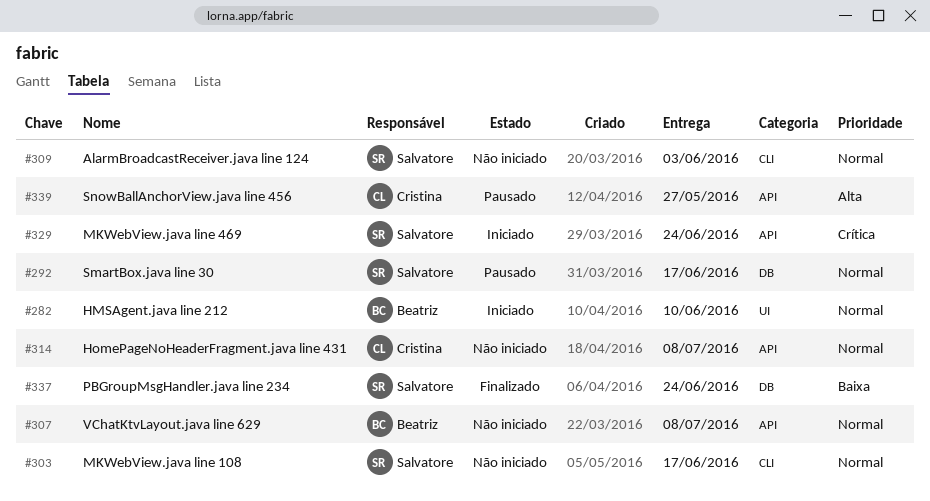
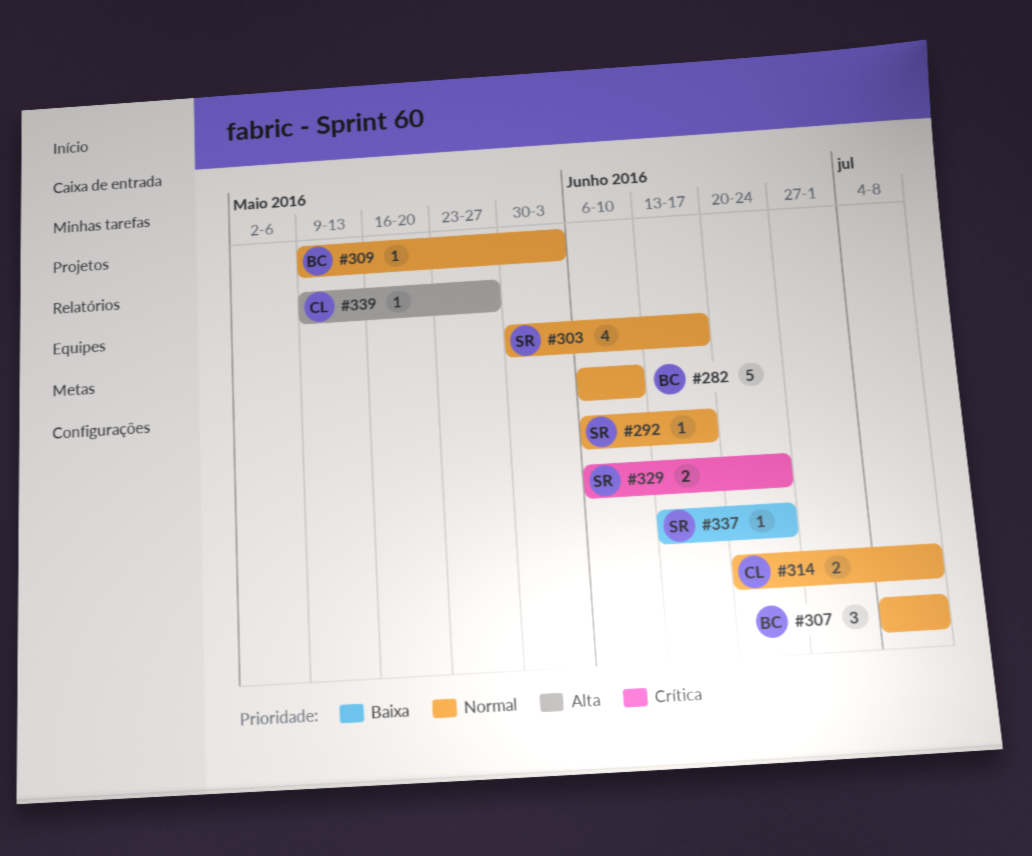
#309, owner: Salvatore -> Beatriz

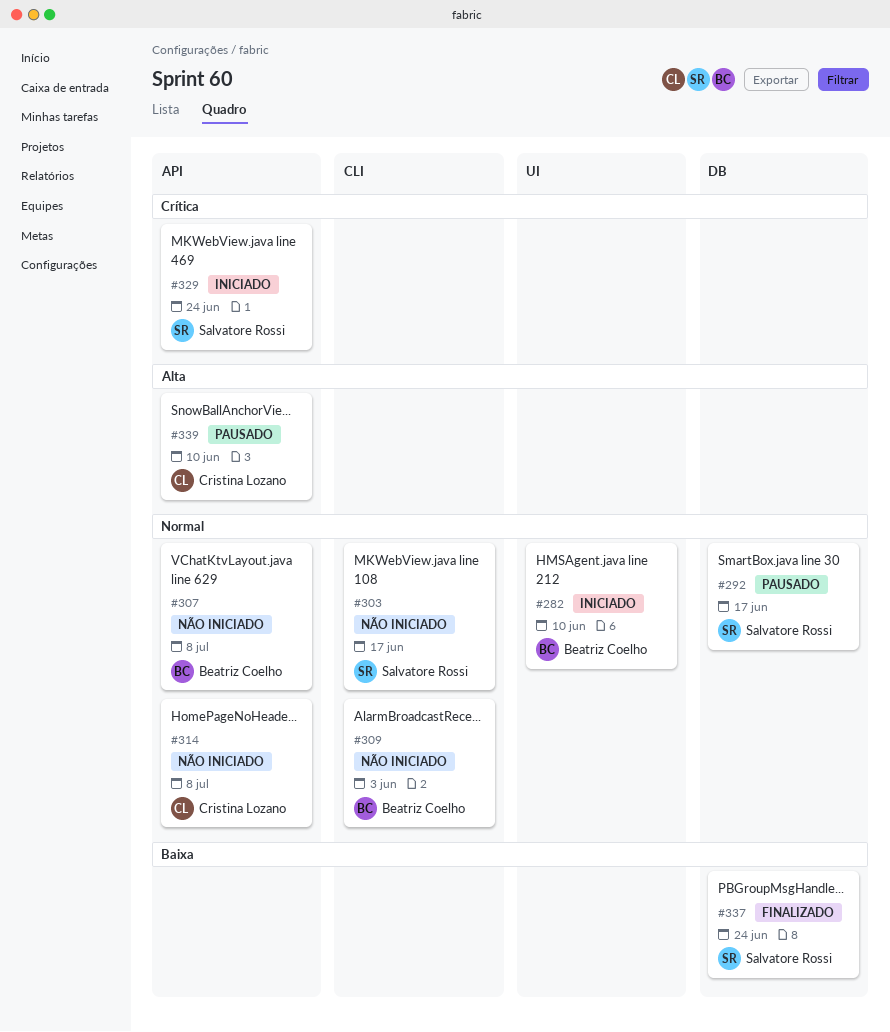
#339, due: May 27 -> Jun 10

